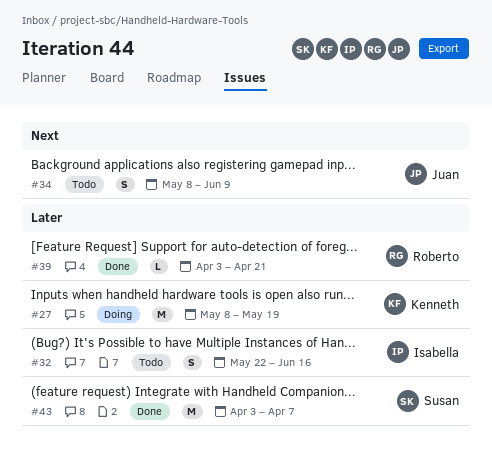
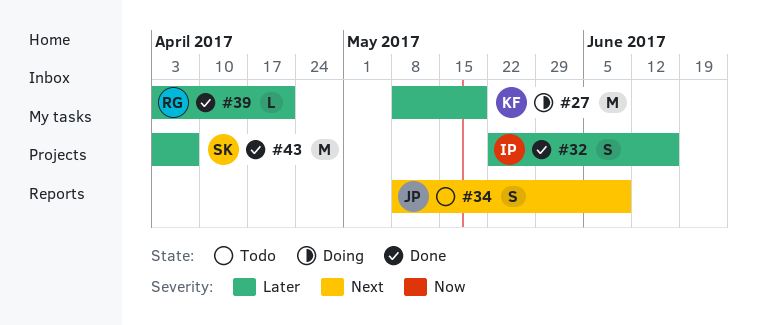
#32, status: Todo -> Done

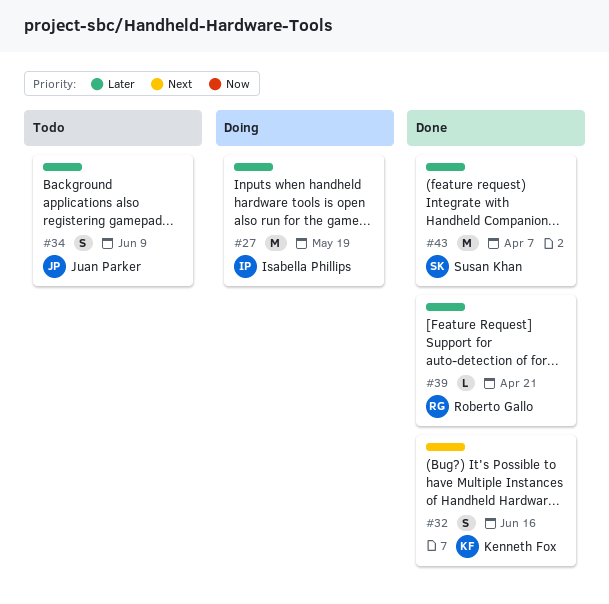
#27, owner: Kenneth Fox -> Isabella Phillips
#32, owner: Isabella Phillips -> Kenneth Fox
#32, priority: Later -> Next
#34, priority: Next -> Later

